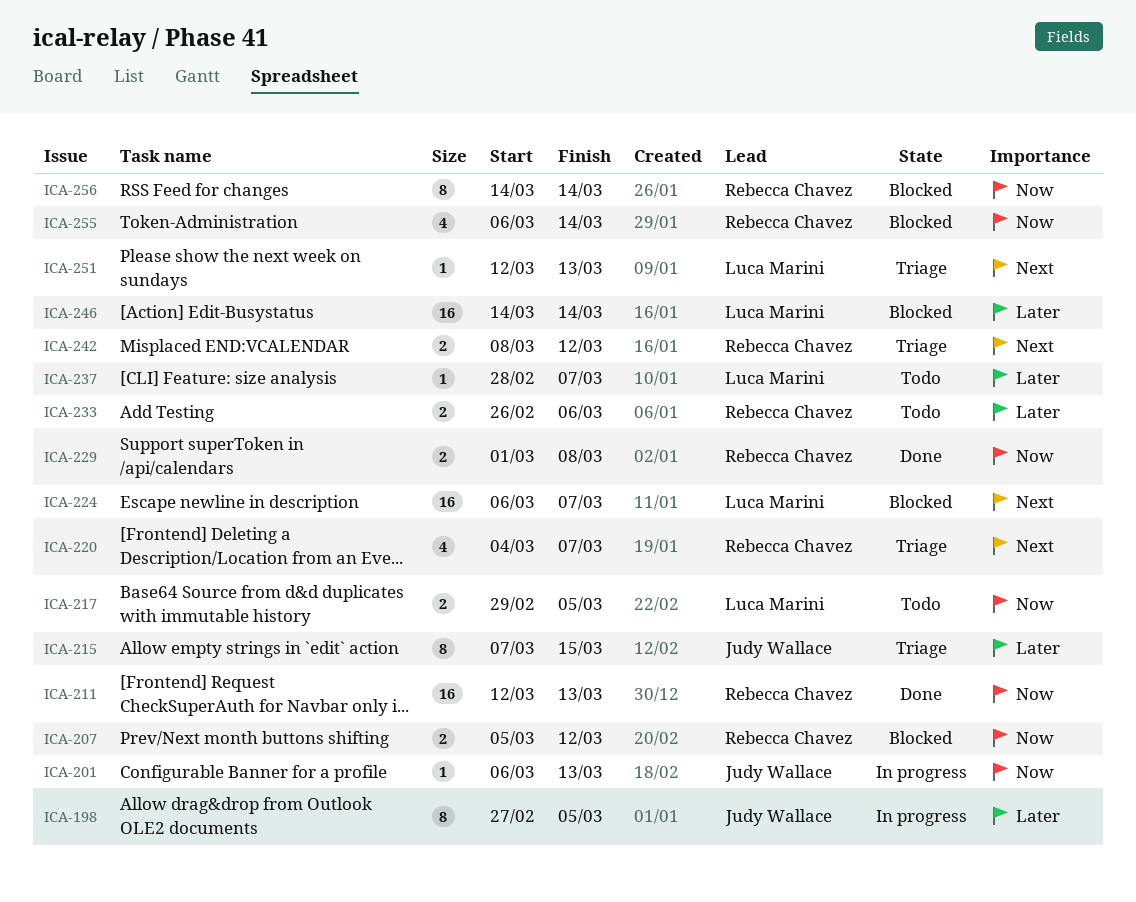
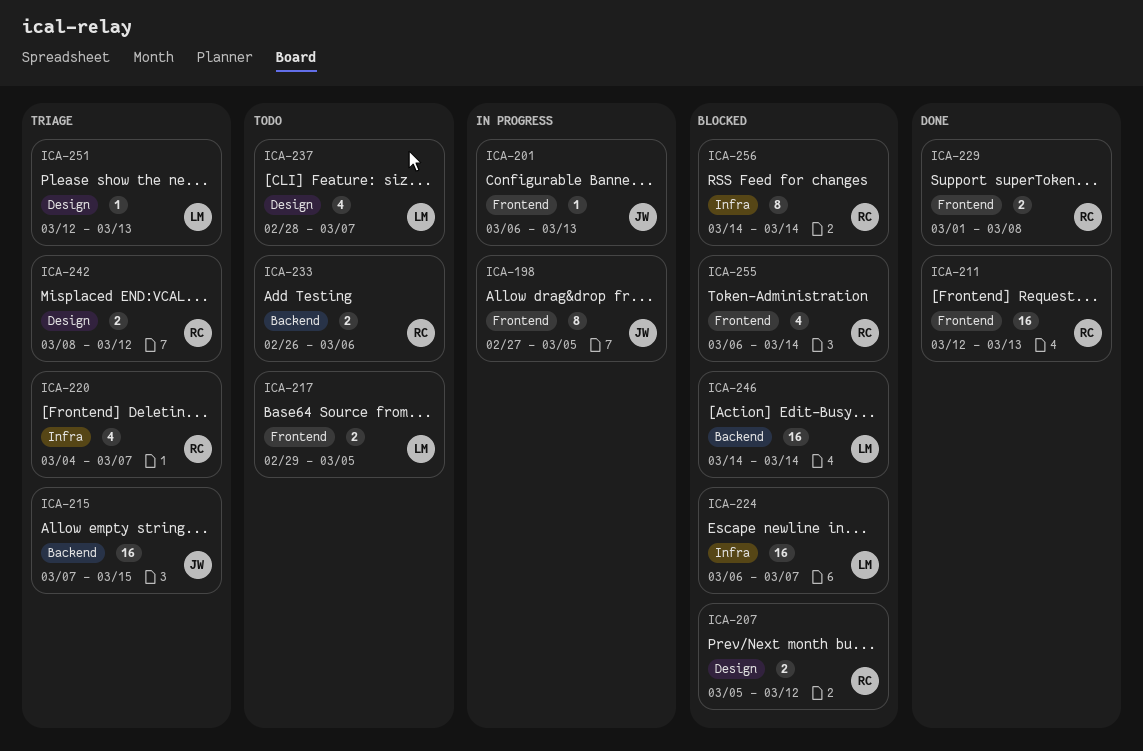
ICA-215, estimate: 8 -> 16
ICA-237, estimate: 1 -> 4

